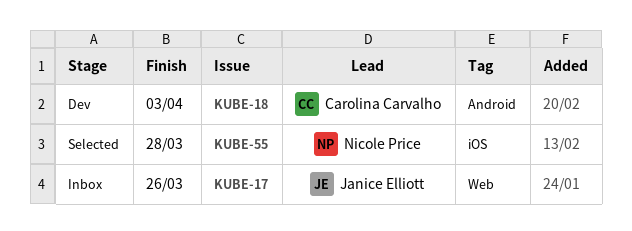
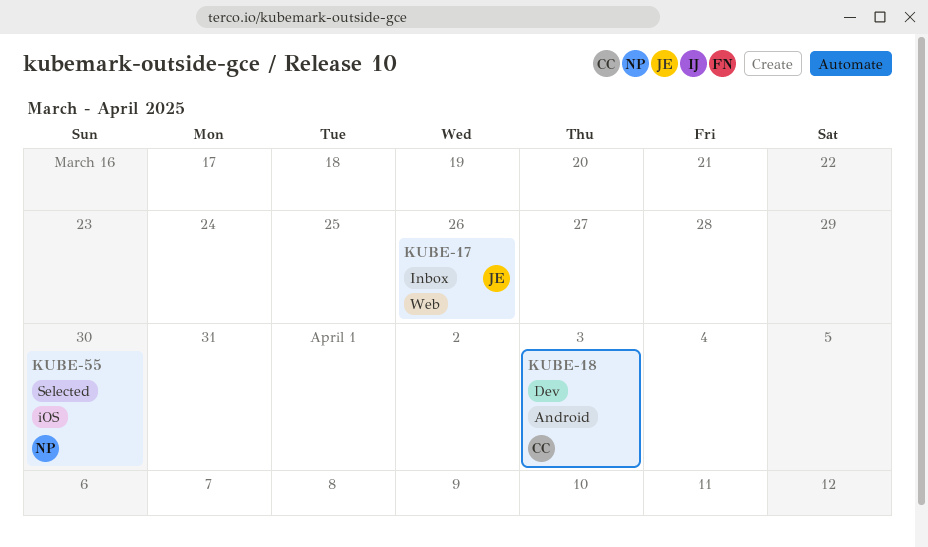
KUBE-55, due: Mar 28 -> Mar 30

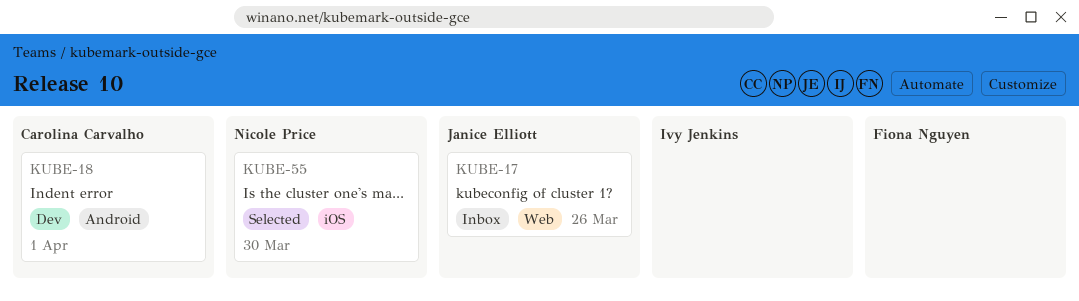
KUBE-18, due: Apr 3 -> Apr 1

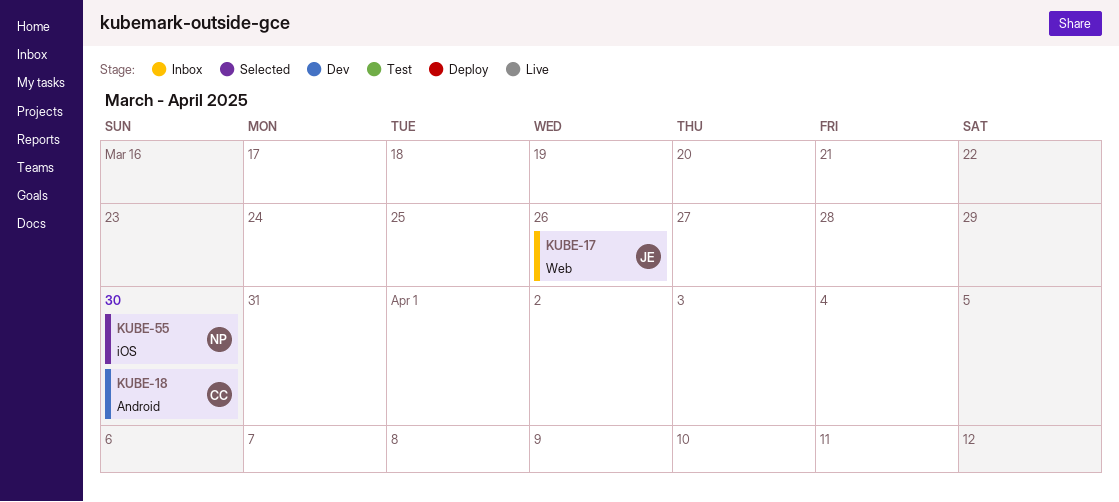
KUBE-18, due: Apr 1 -> Mar 30

